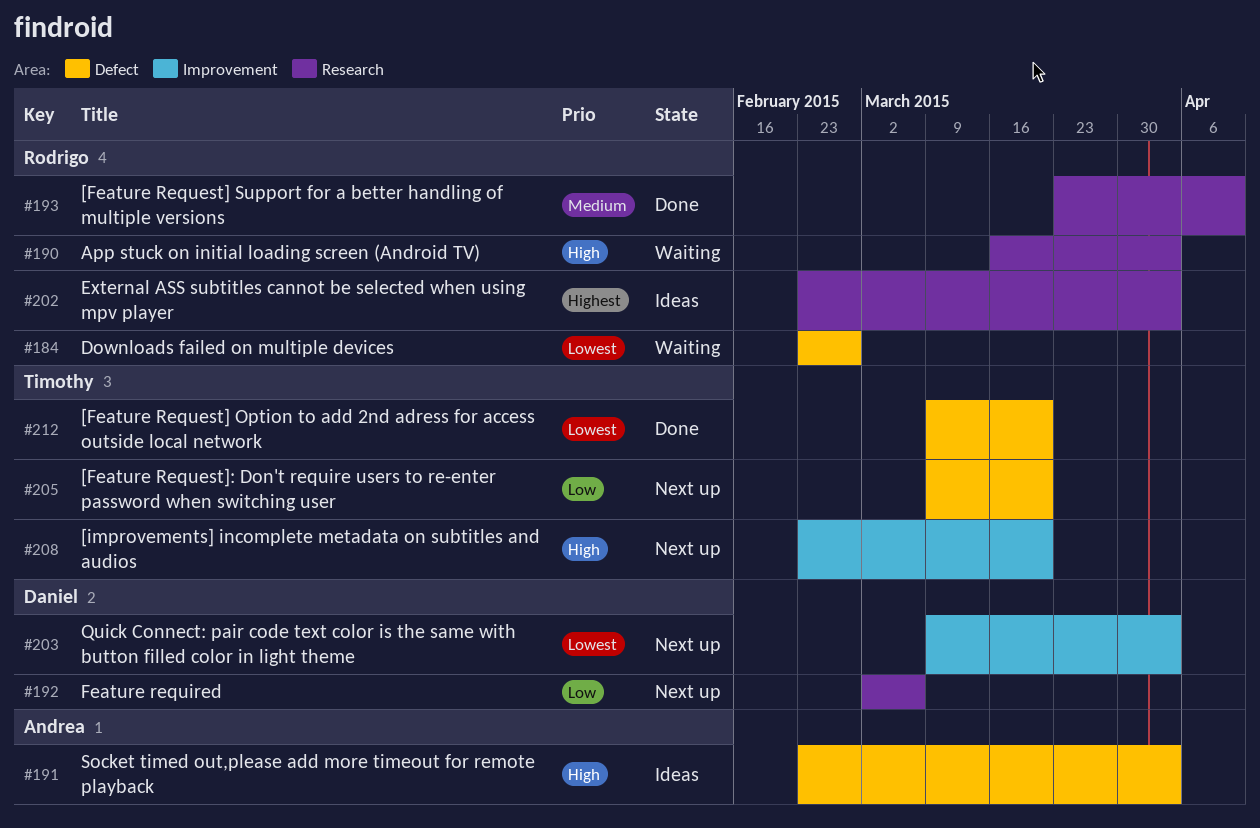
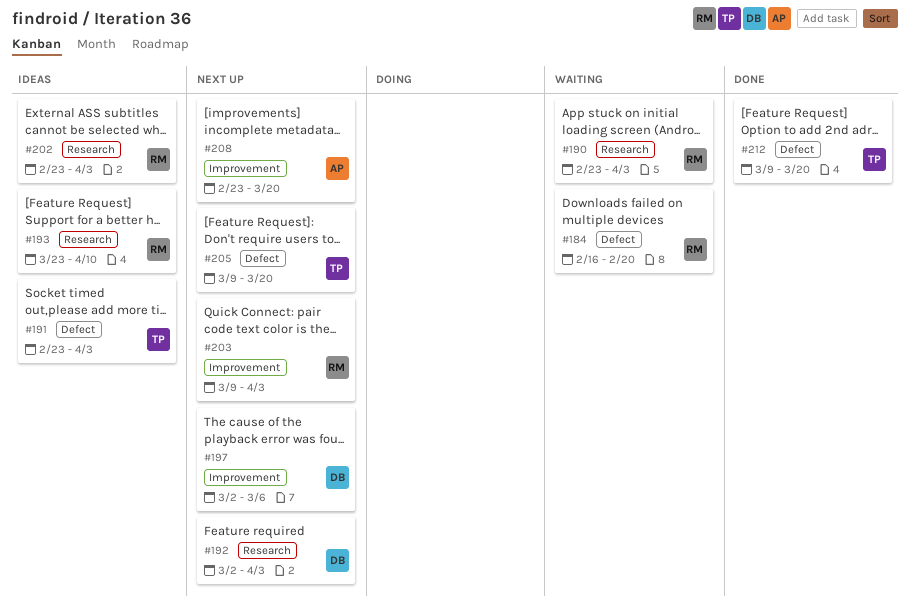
#184, start: Feb 23 -> Feb 16
#184, due: Feb 27 -> Feb 20
#190, start: Mar 16 -> Feb 23
#191, owner: Andrea -> Timothy
#192, due: Mar 6 -> Apr 3
#193, status: Done -> Ideas
#197: none -> present
#203, owner: Daniel -> Rodrigo
#208, owner: Timothy -> Andrea

